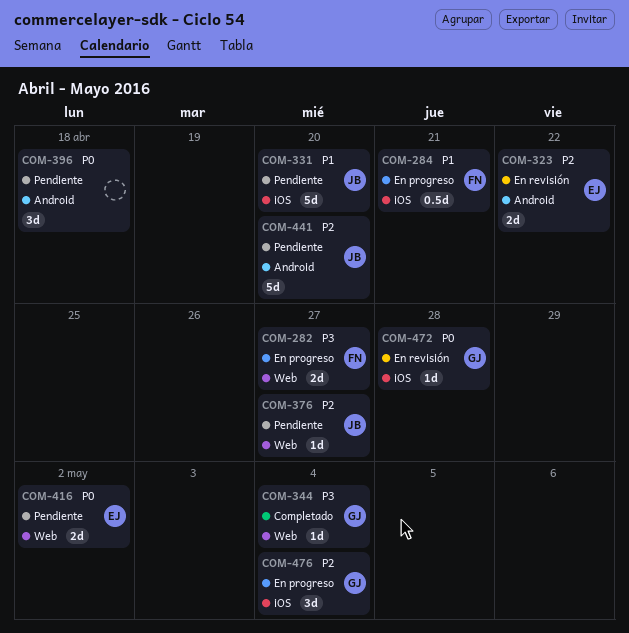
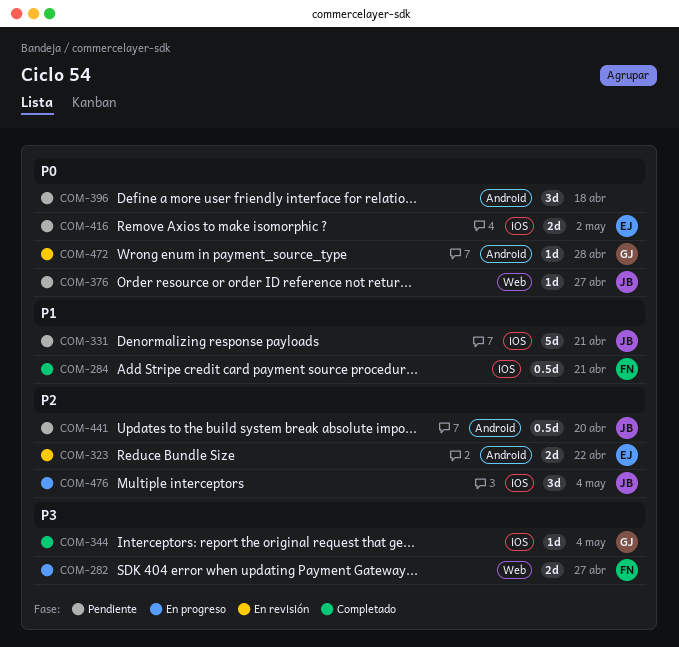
COM-284, status: En progreso -> Completado
COM-331, due: Apr 20 -> Apr 21
COM-344, label: Web -> iOS
COM-376, priority: P2 -> P0
COM-416, label: Web -> iOS
COM-441, estimate: 5d -> 0.5d
COM-472, label: iOS -> Android
COM-476, owner: GJ -> JB

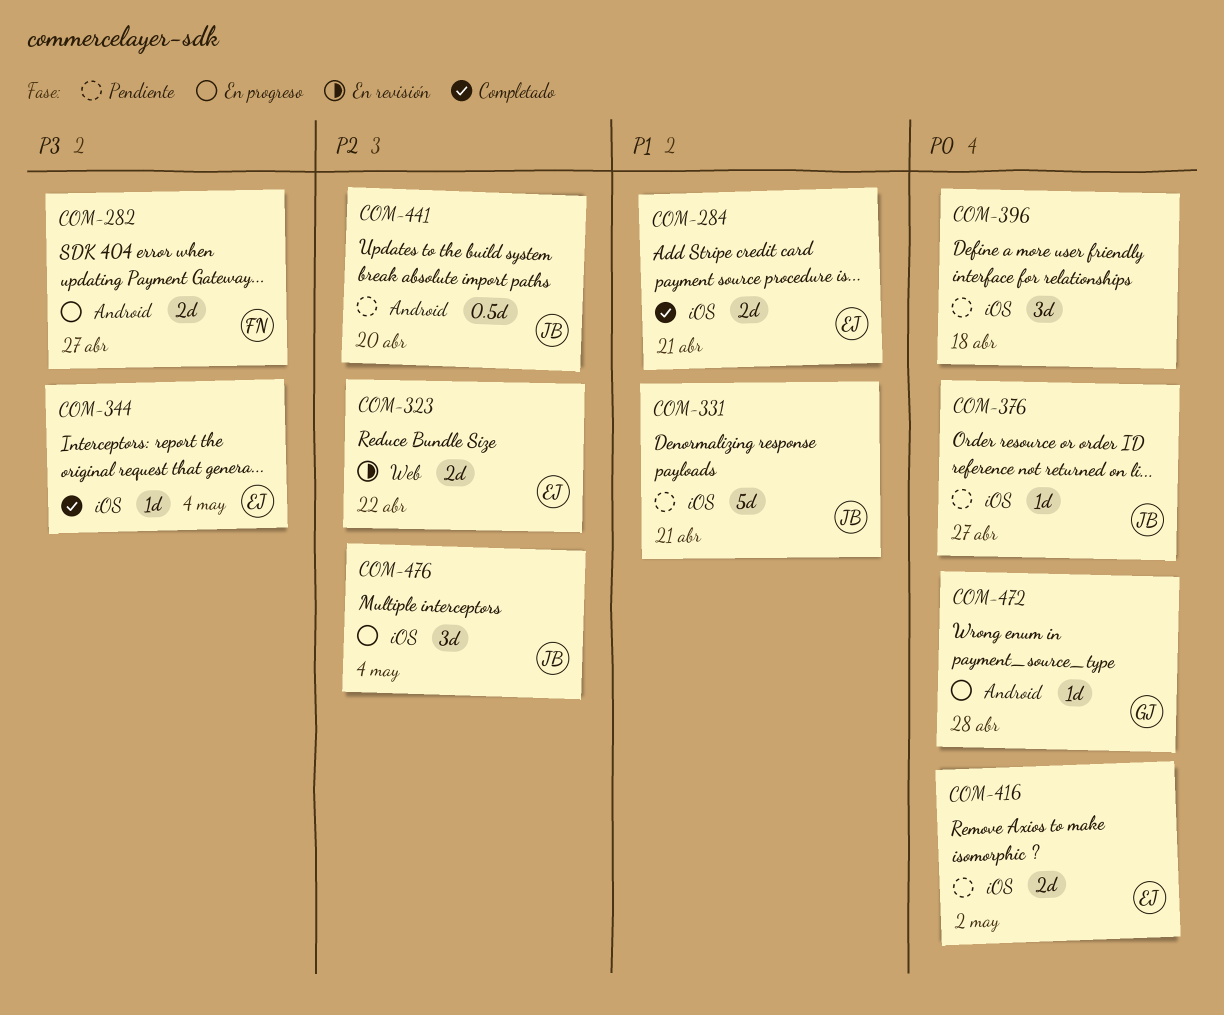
COM-282, label: Web -> Android
COM-284, owner: FN -> EJ
COM-284, estimate: 0.5d -> 2d
COM-323, label: Android -> Web
COM-344, owner: GJ -> EJ
COM-376, label: Web -> iOS
COM-396, label: Android -> iOS
COM-472, status: En revisión -> En progreso

